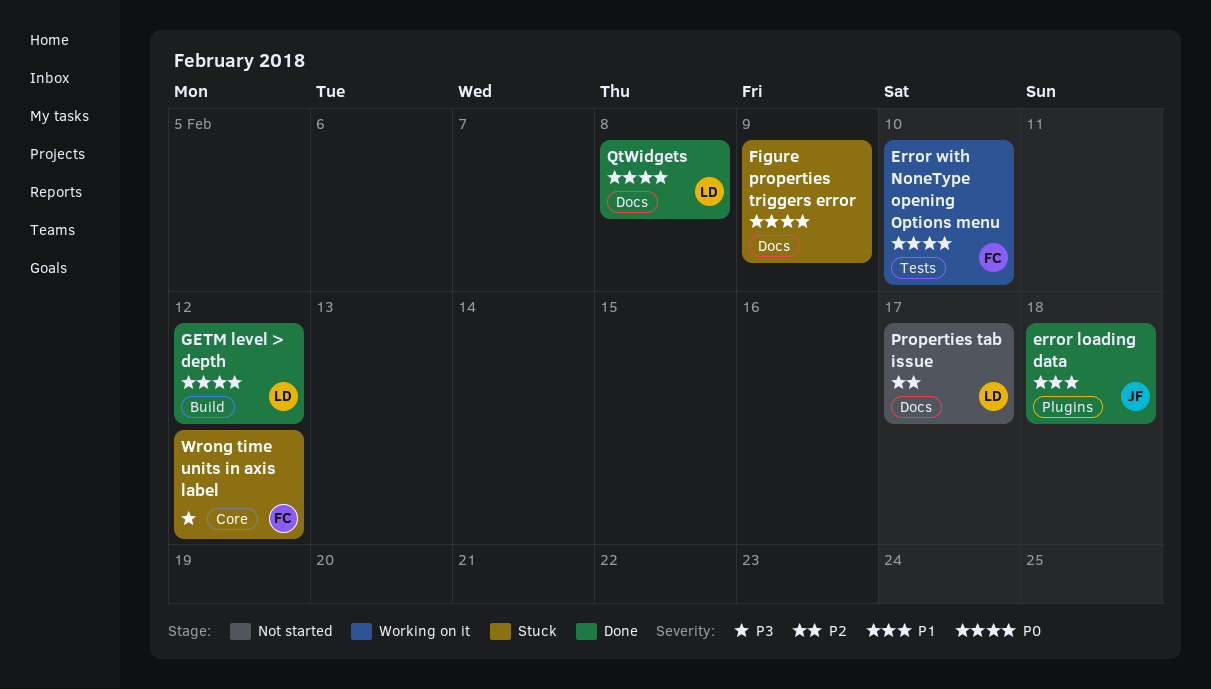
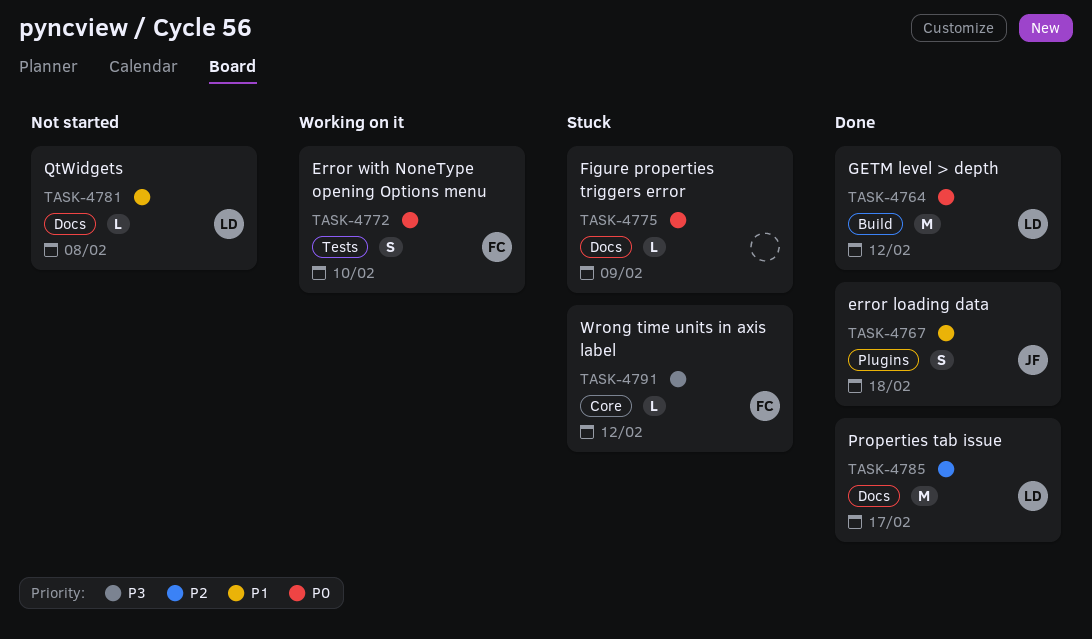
Properties tab issue, status: Not started -> Done
QtWidgets, status: Done -> Not started
QtWidgets, priority: P0 -> P1

